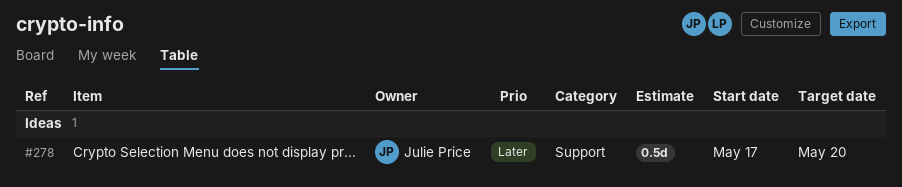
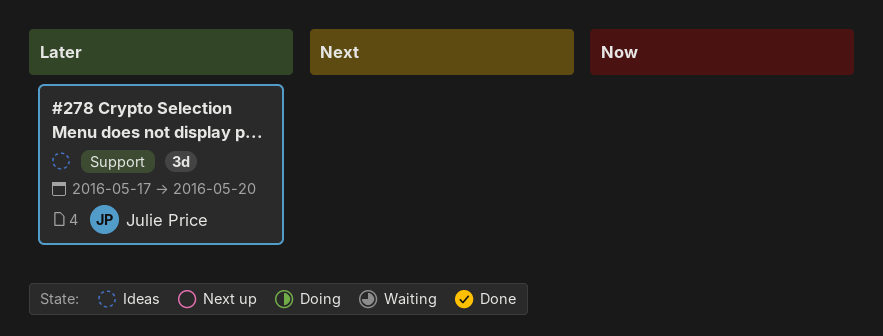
#278, estimate: 0.5d -> 3d

